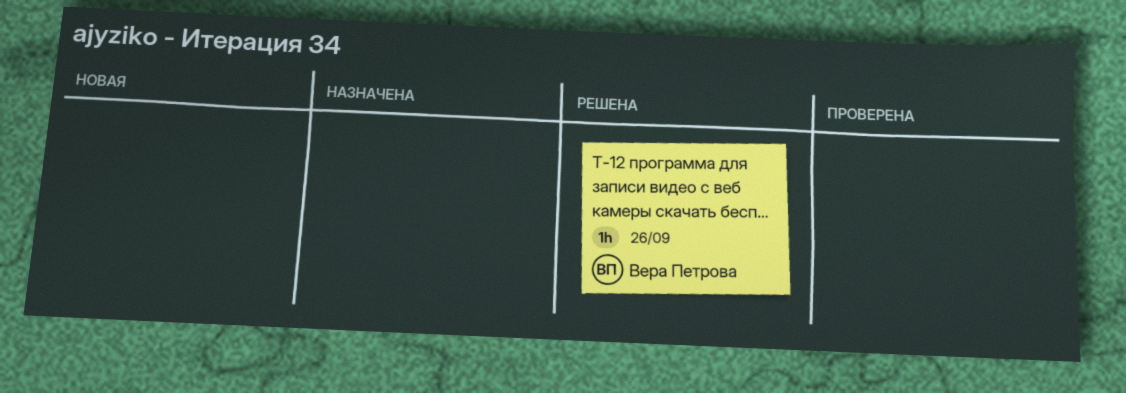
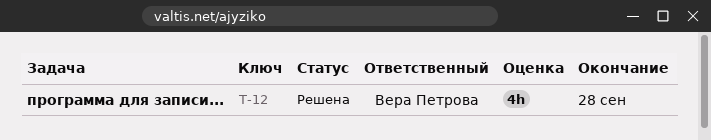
T-12, estimate: 1h -> 4h
T-12, due: Sep 26 -> Sep 28

